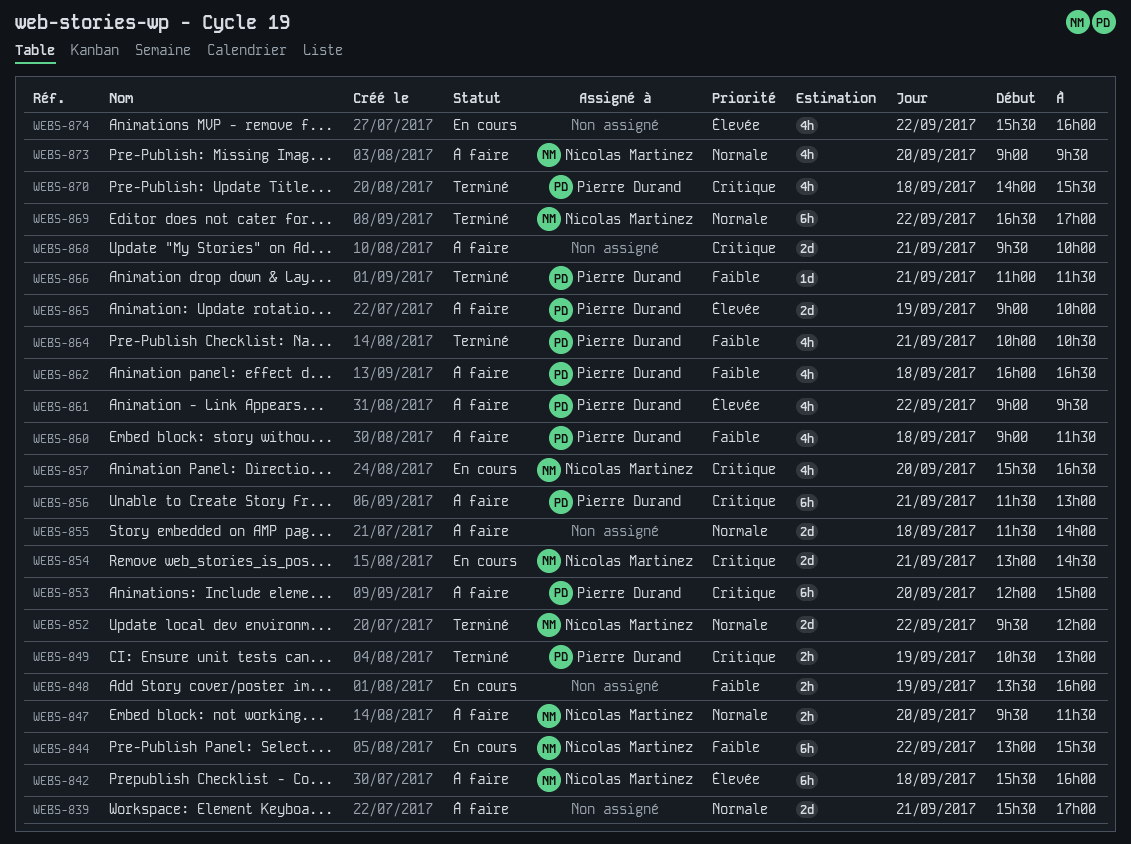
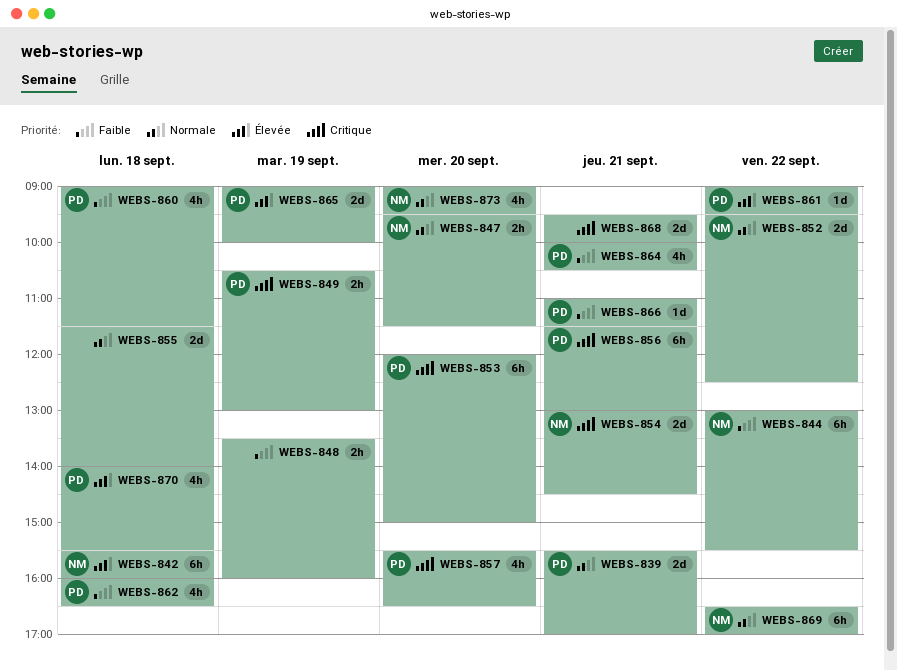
WEBS-839, owner: none -> Pierre Durand
WEBS-852, ends: 12:00 -> 12:30
WEBS-857, owner: Nicolas Martinez -> Pierre Durand
WEBS-861, estimate: 4h -> 1d
WEBS-870, priority: Critique -> Élevée
WEBS-874: present -> none

